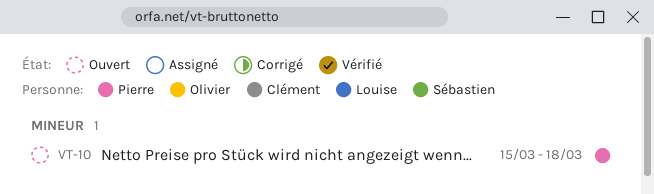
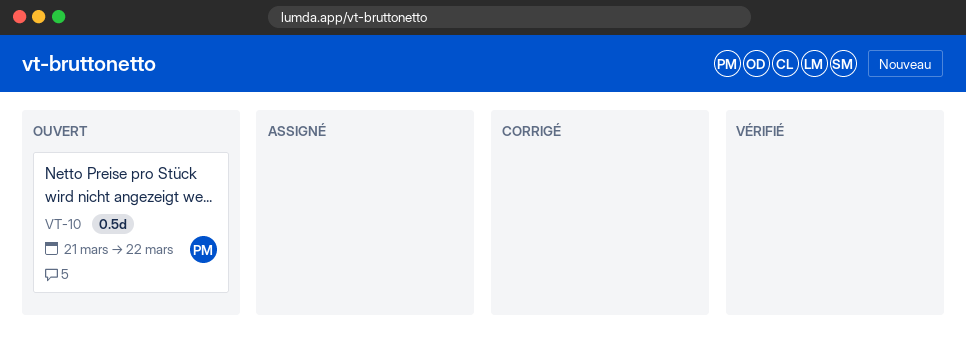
VT-10, start: Mar 15 -> Mar 21
VT-10, due: Mar 18 -> Mar 22

